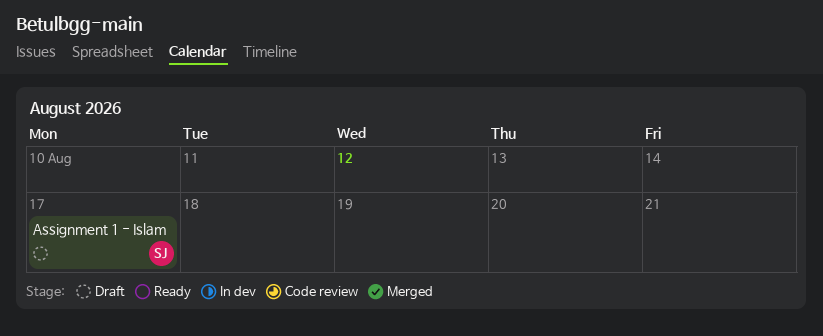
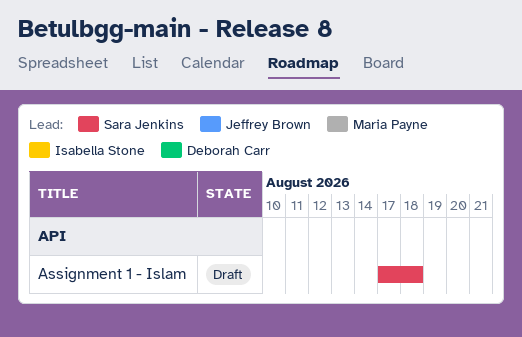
Assignment 1 - Islam, due: Aug 17 -> Aug 18

